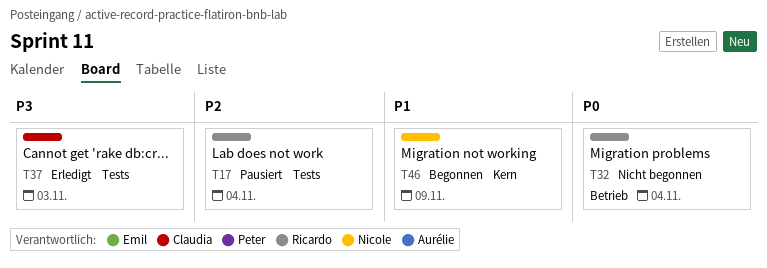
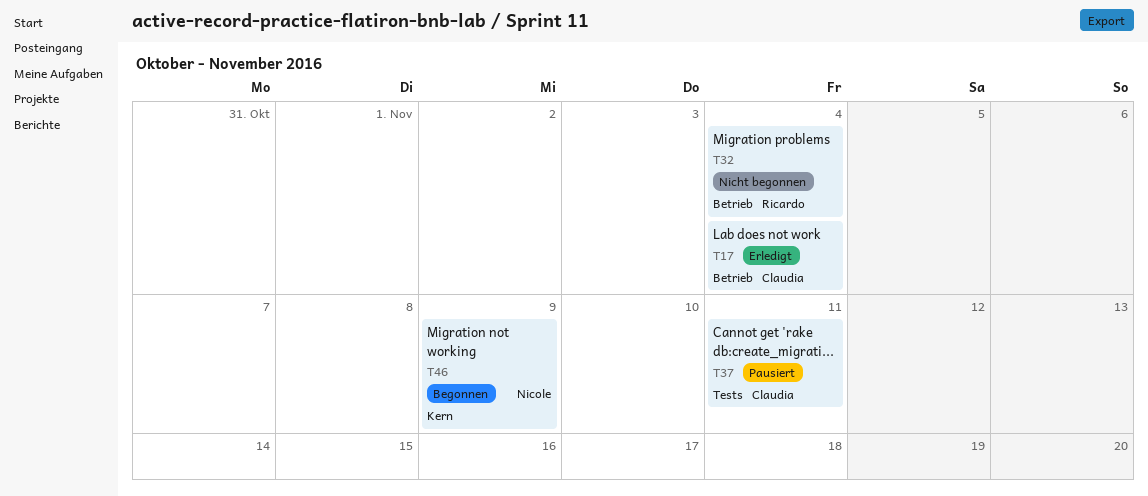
T17, status: Pausiert -> Erledigt
T17, owner: Ricardo -> Claudia
T17, label: Tests -> Betrieb
T37, status: Erledigt -> Pausiert
T37, due: Nov 3 -> Nov 11

